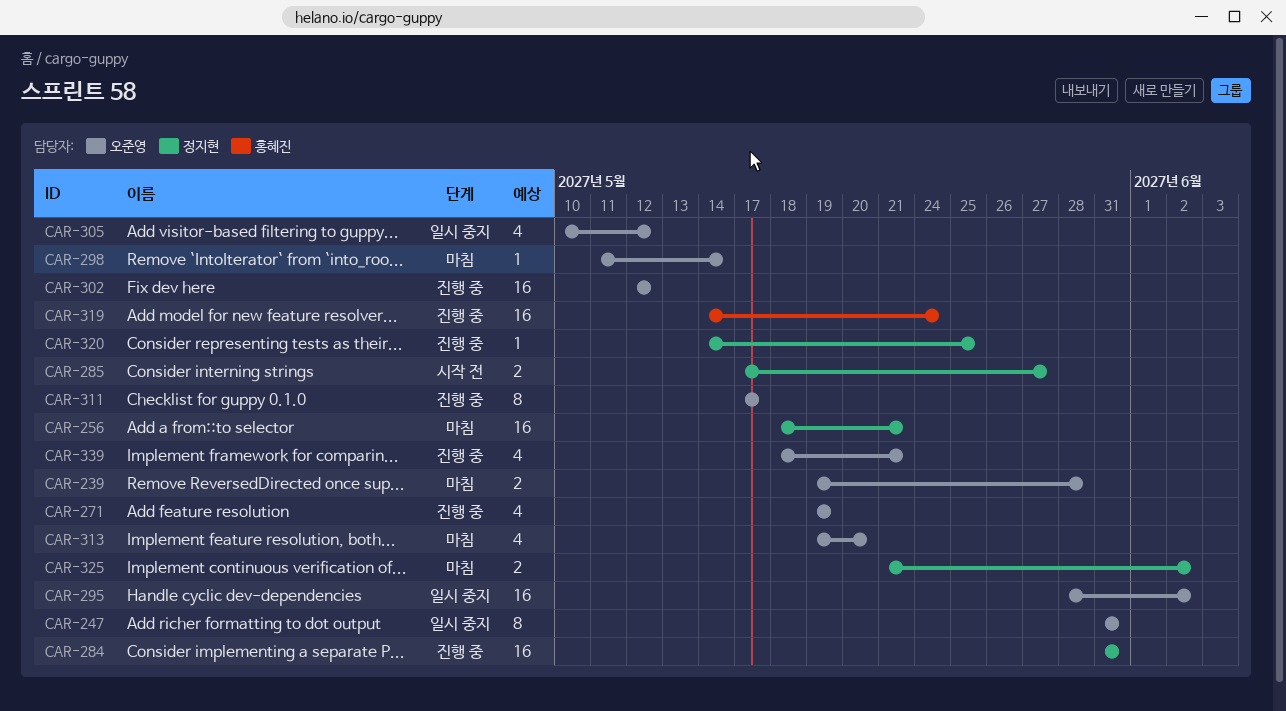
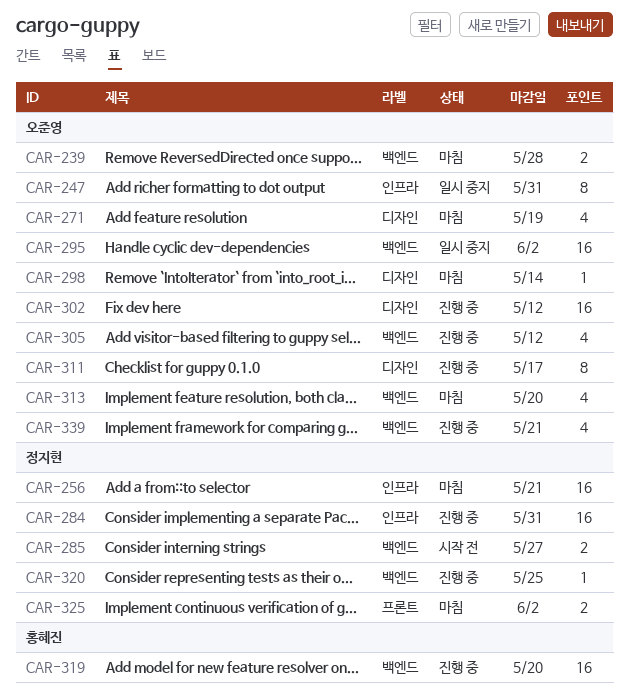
CAR-271, status: 진행 중 -> 마침
CAR-305, status: 일시 중지 -> 진행 중
CAR-319, due: May 24 -> May 20

